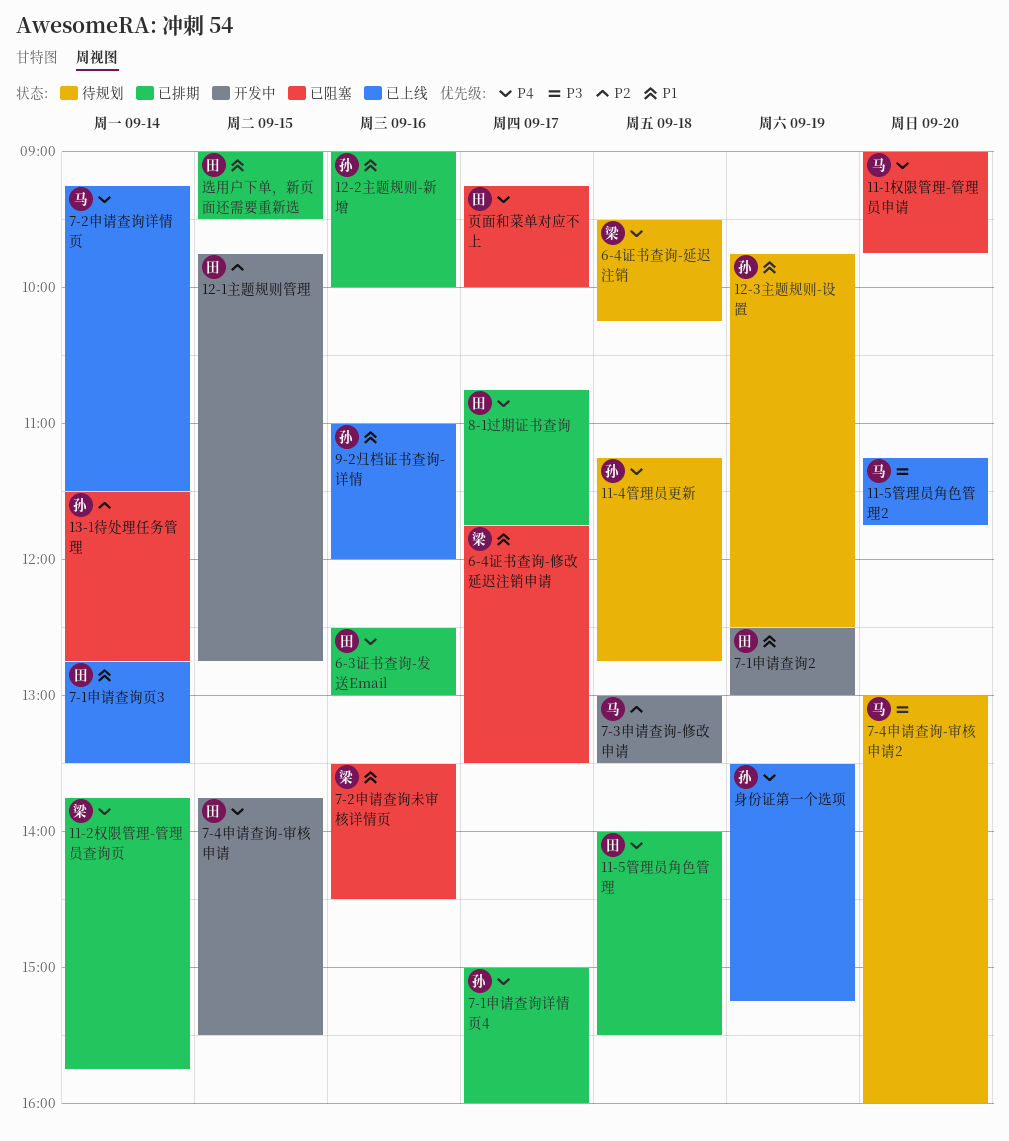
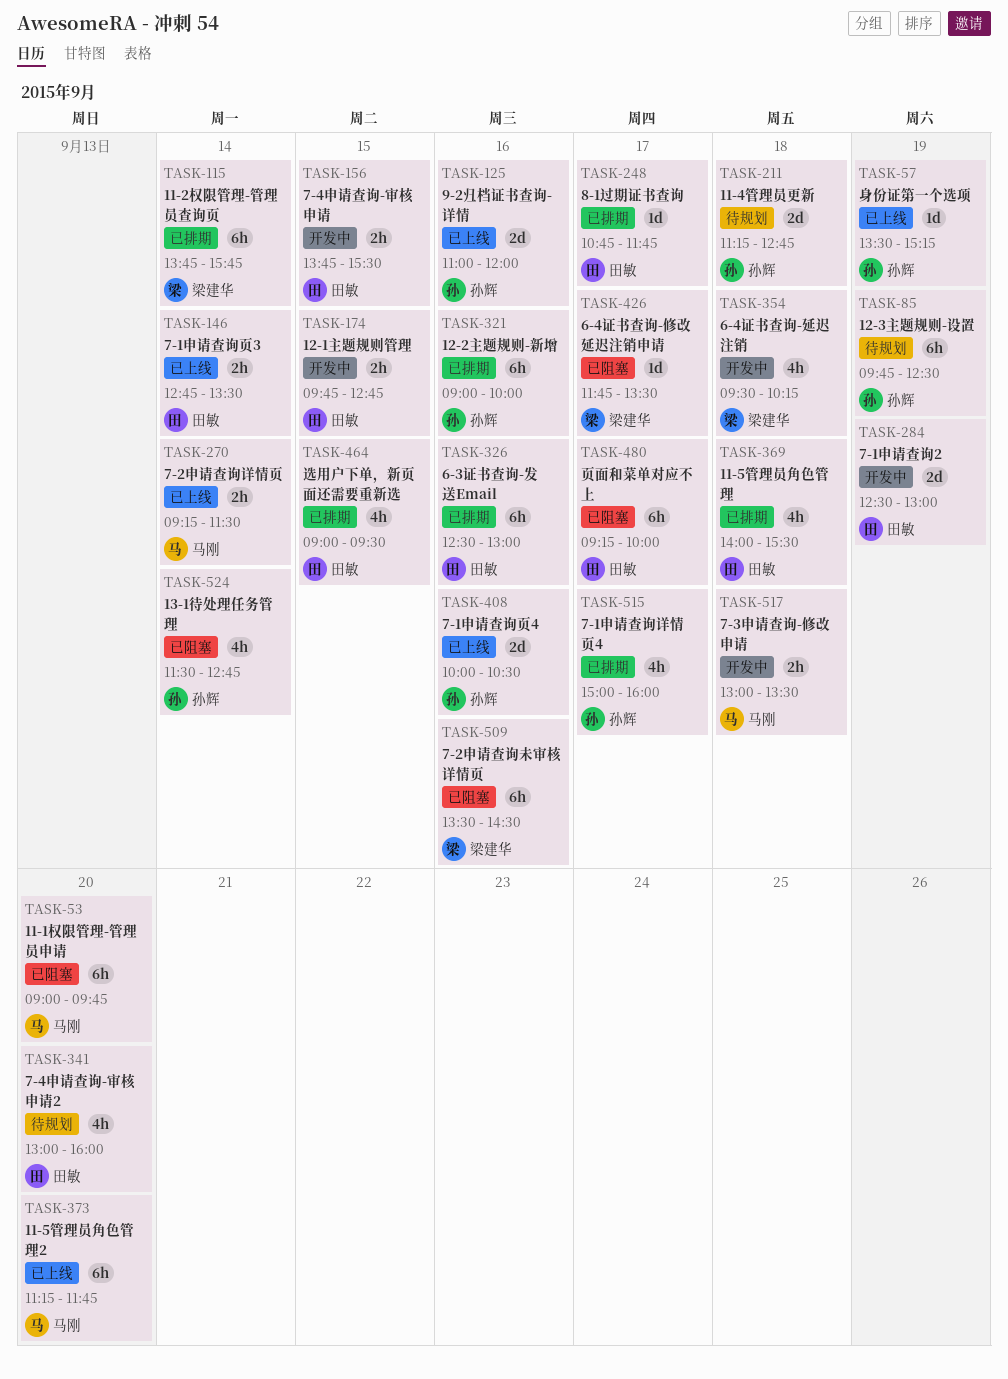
6-4证书查询-延迟注销, status: 待规划 -> 开发中
7-1申请查询页4: none -> present
7-4申请查询-审核申请2, owner: 马刚 -> 田敏

